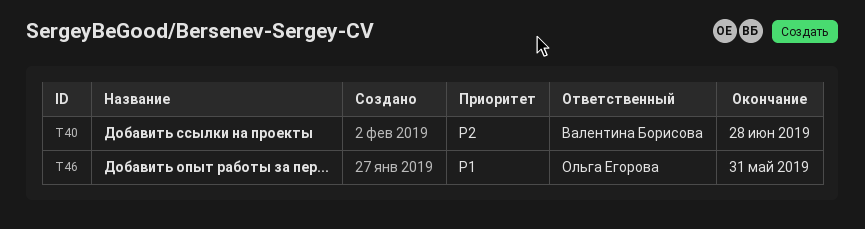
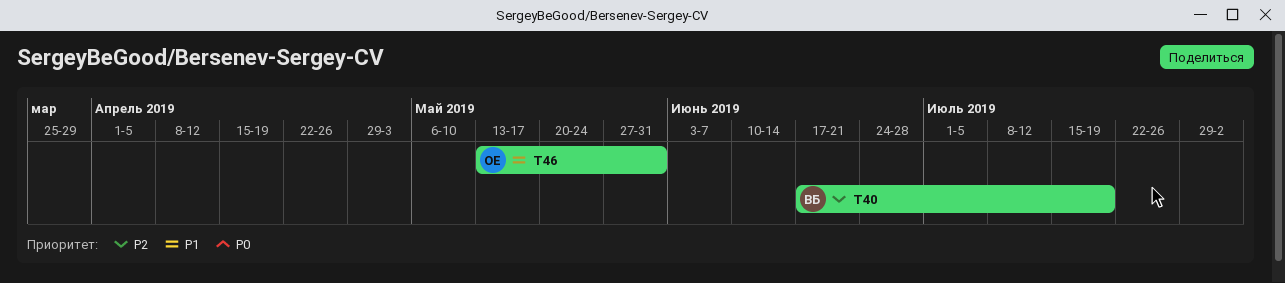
T40, due: Jun 28 -> Jul 19

